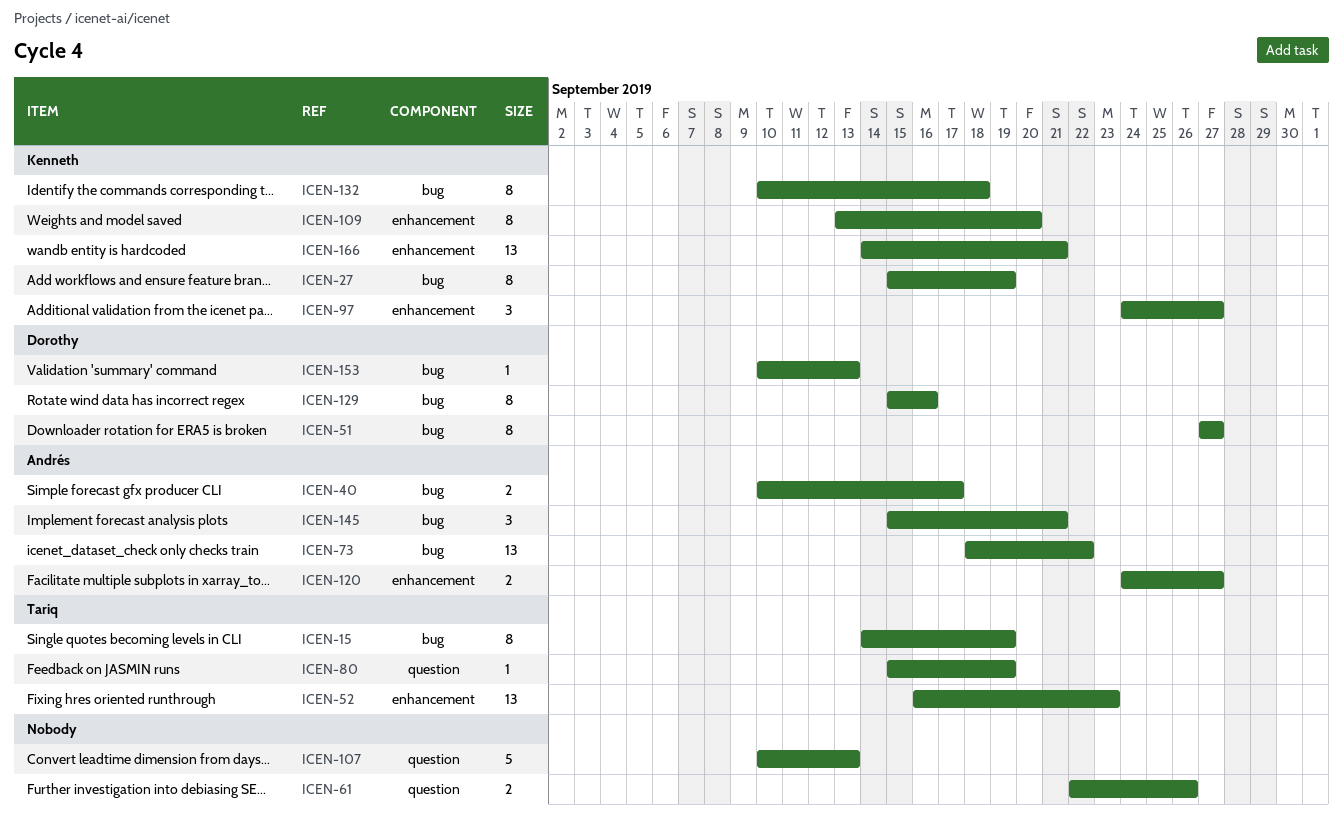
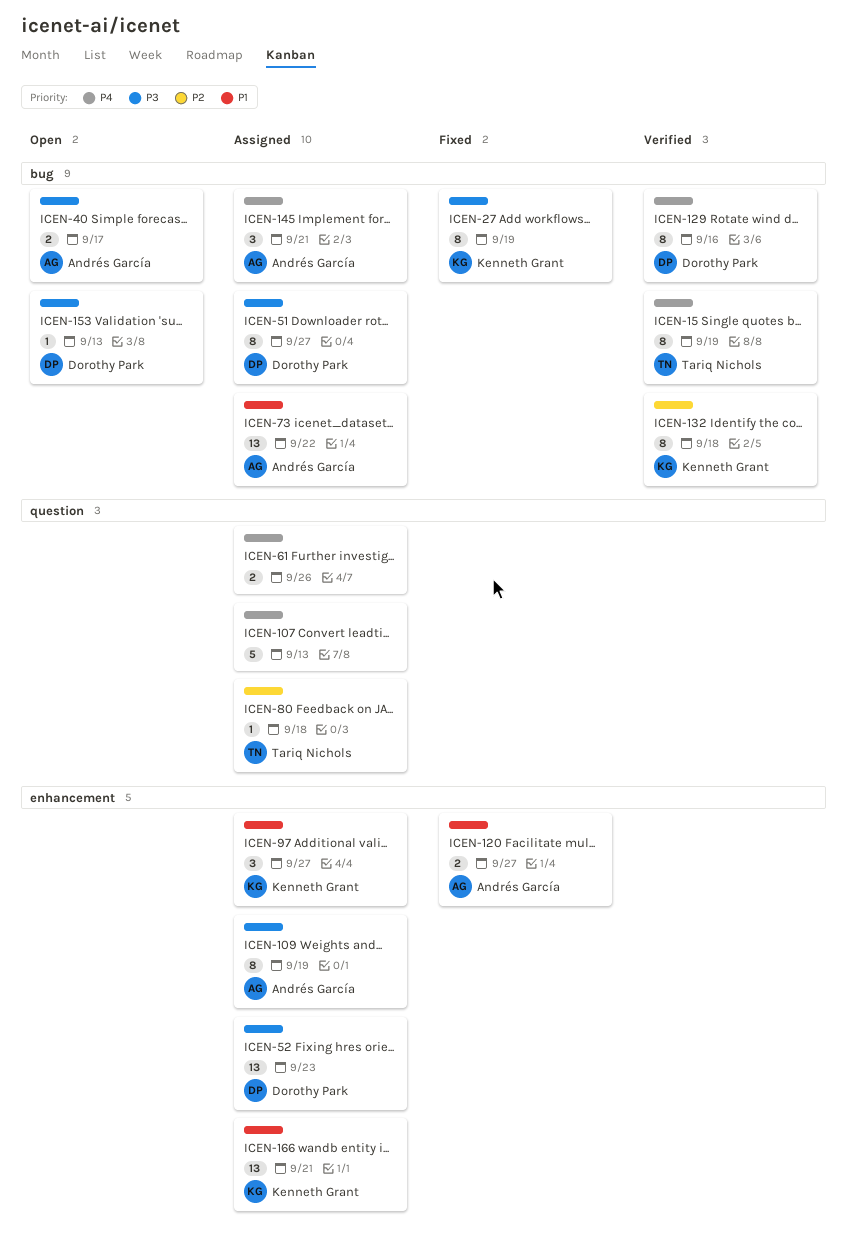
ICEN-52, owner: Tariq Nichols -> Dorothy Park
ICEN-80, due: Sep 19 -> Sep 18
ICEN-109, owner: Kenneth Grant -> Andrés García
ICEN-109, due: Sep 20 -> Sep 19

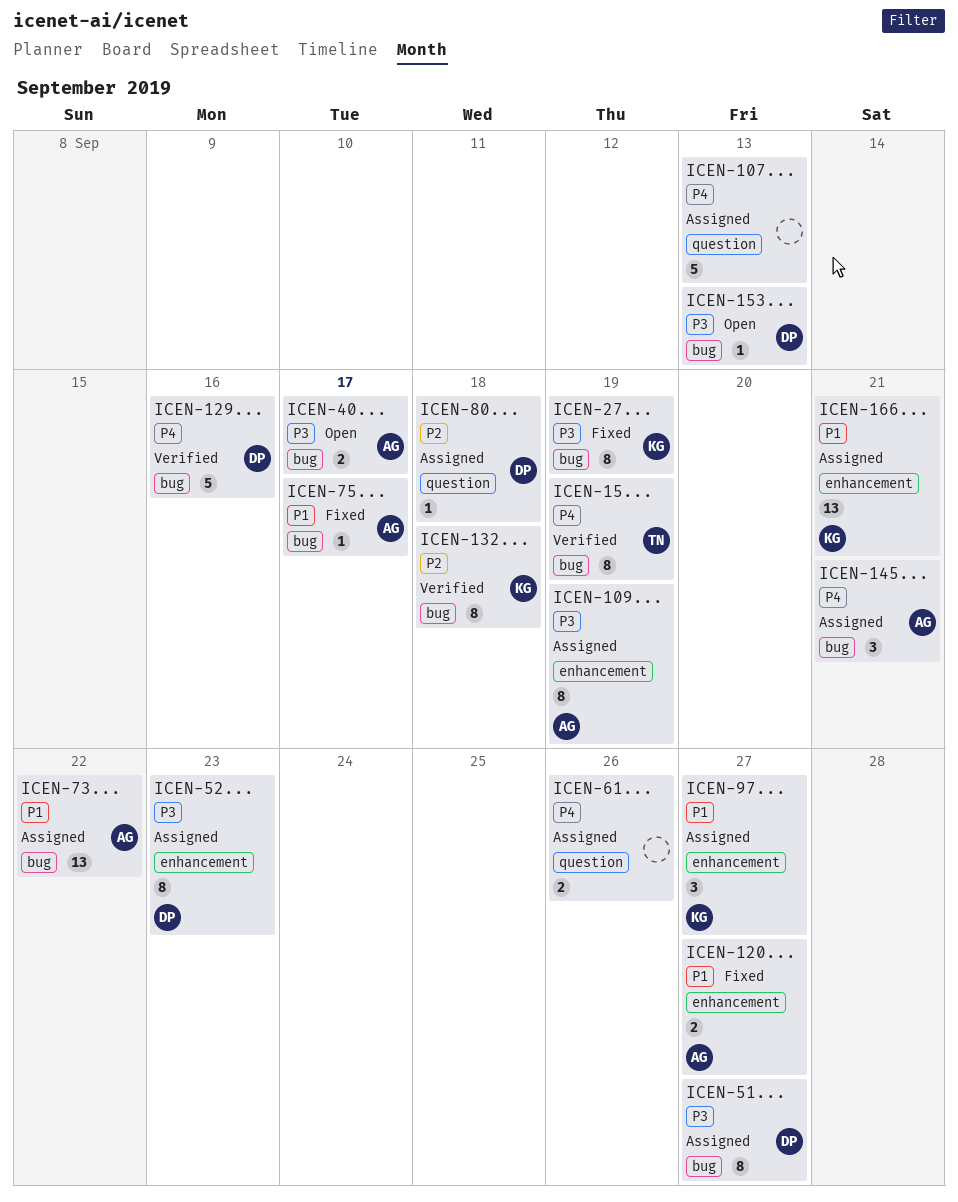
ICEN-52, estimate: 13 -> 8
ICEN-75: none -> present
ICEN-80, owner: Tariq Nichols -> Dorothy Park
ICEN-129, estimate: 8 -> 5

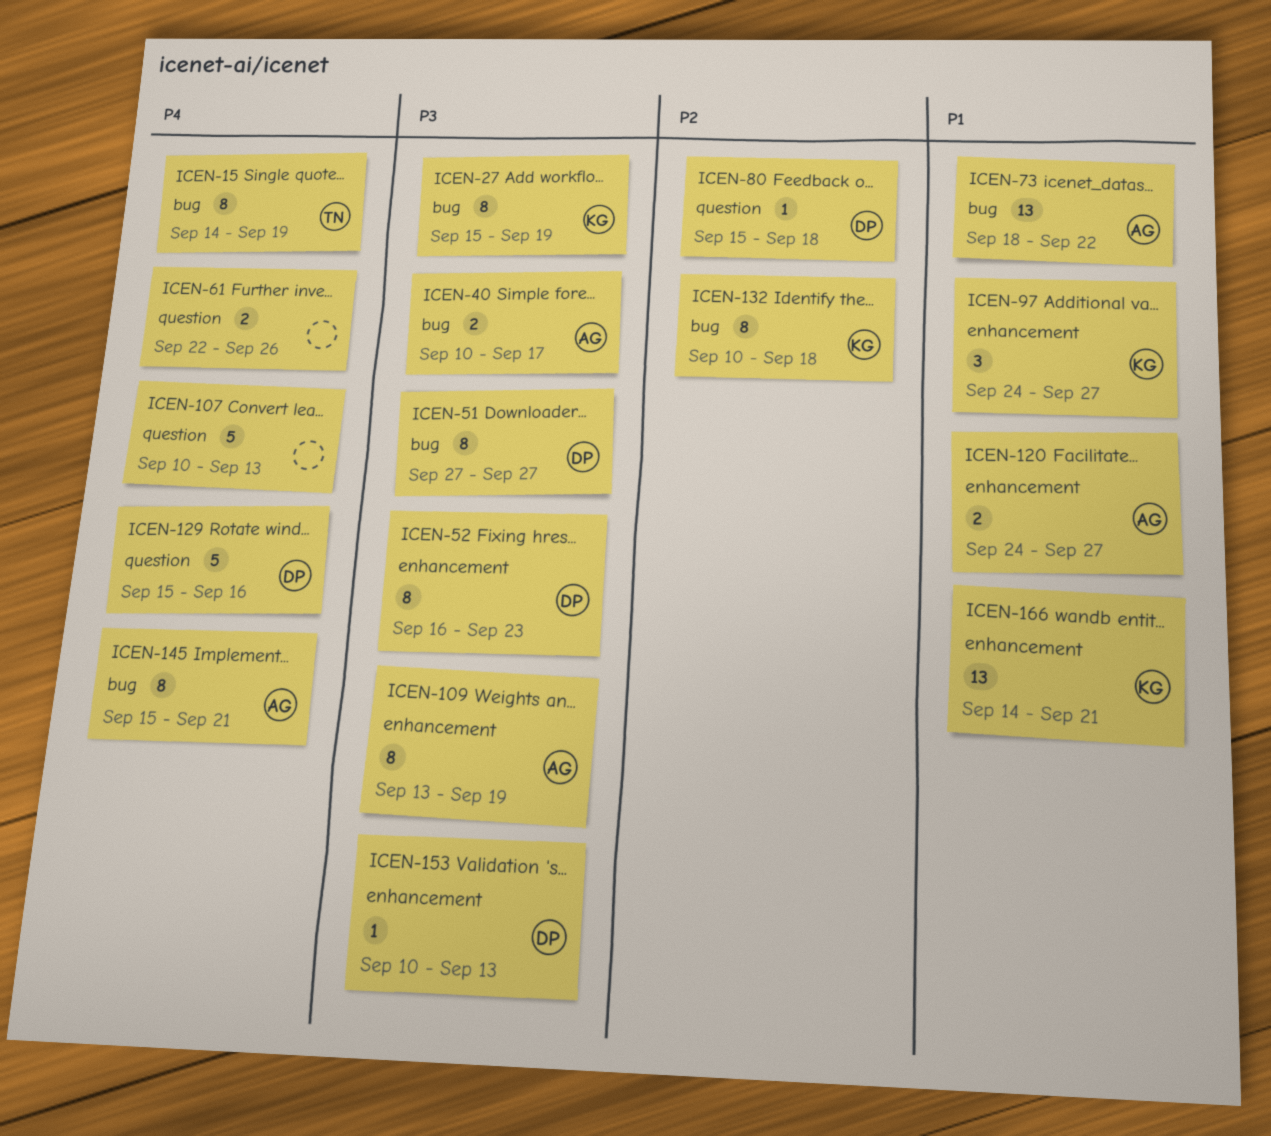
ICEN-75: present -> none
ICEN-129, label: bug -> question
ICEN-145, estimate: 3 -> 8
ICEN-153, label: bug -> enhancement

